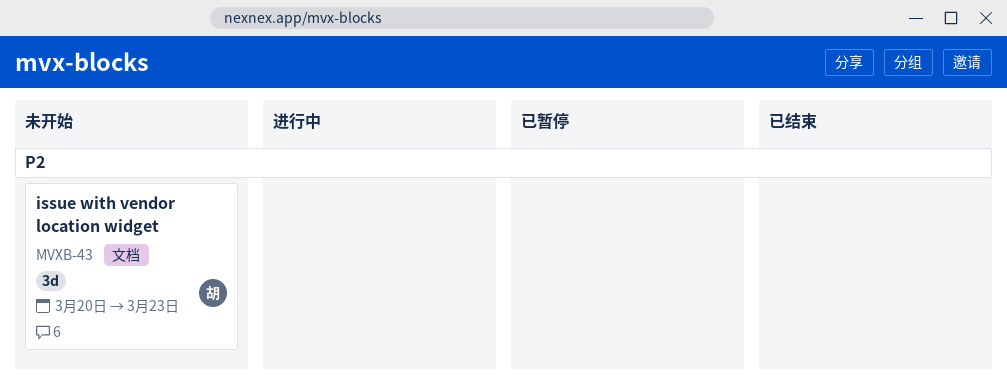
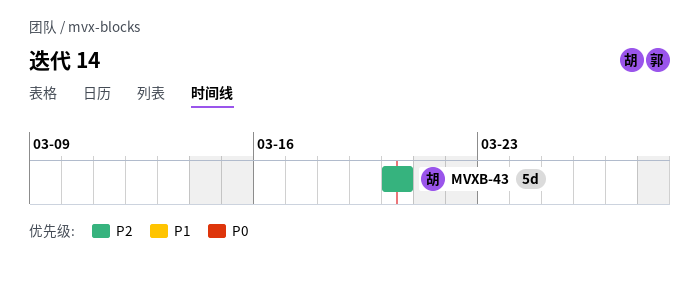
MVXB-43, estimate: 3d -> 5d
MVXB-43, due: Mar 23 -> Mar 20

